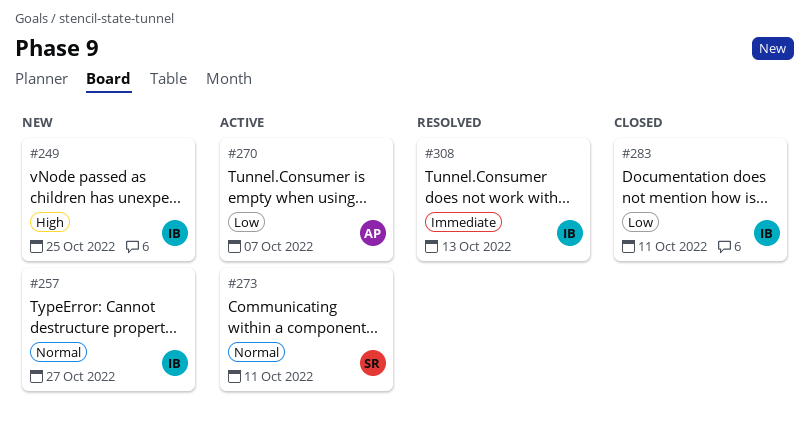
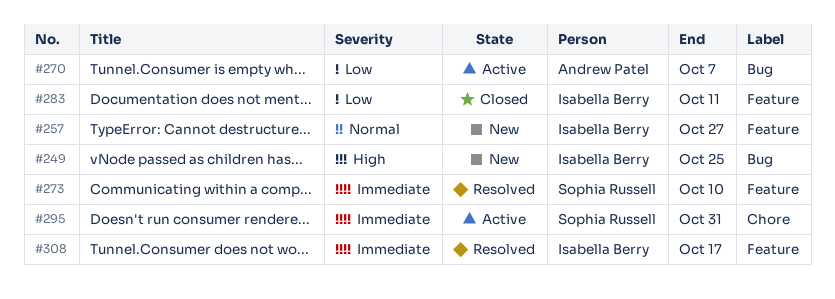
#273, status: Active -> Resolved
#273, priority: Normal -> Immediate
#273, due: Oct 11 -> Oct 10
#295: none -> present
#308, due: Oct 13 -> Oct 17

